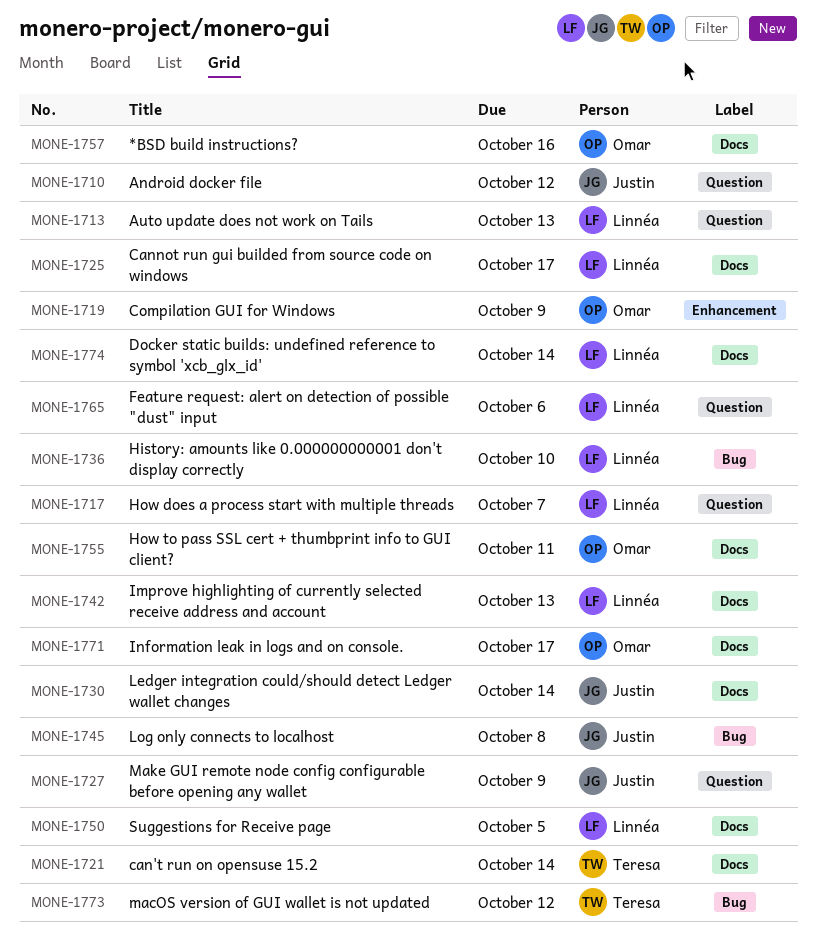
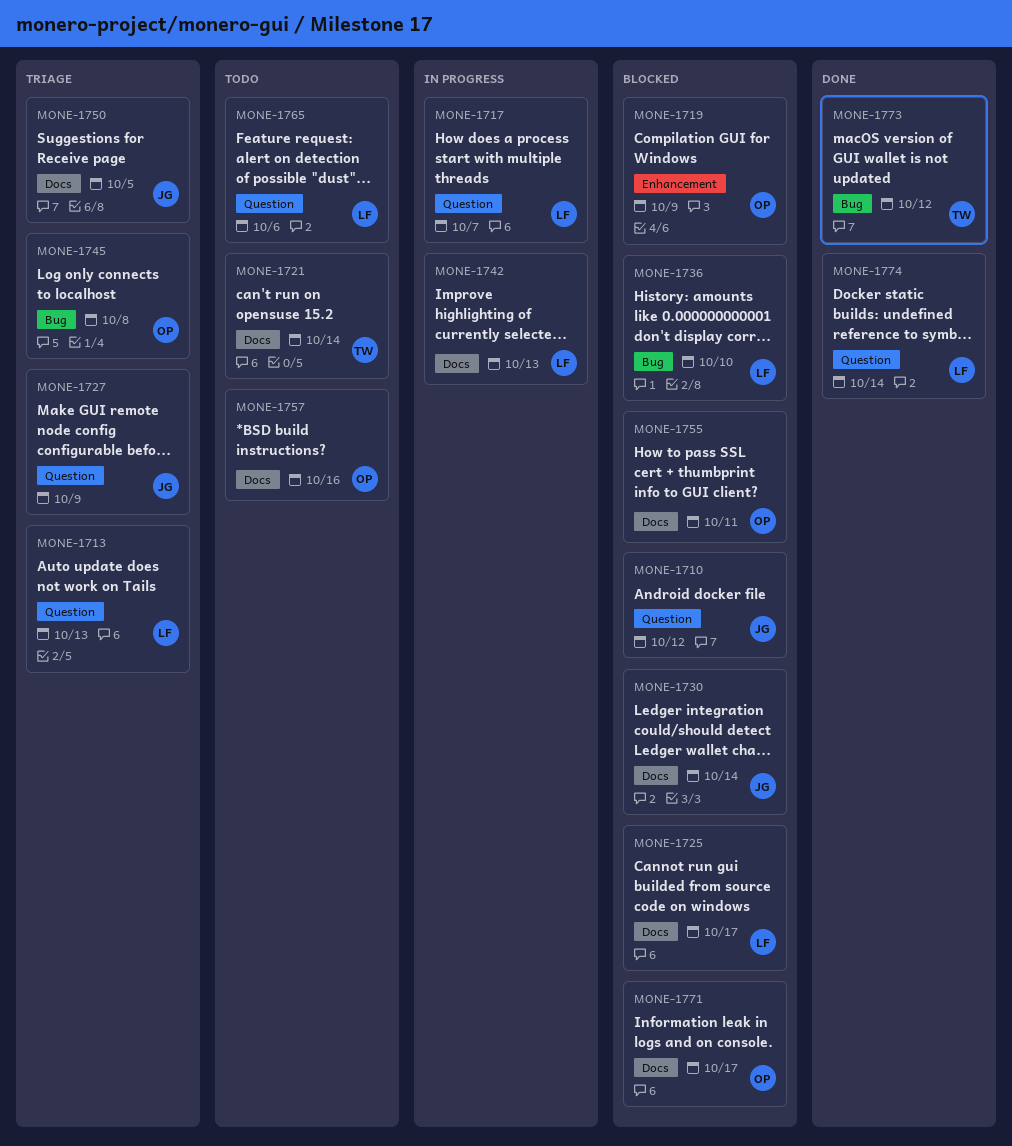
MONE-1745, owner: Justin -> Omar
MONE-1750, owner: Linnéa -> Justin
MONE-1774, label: Docs -> Question

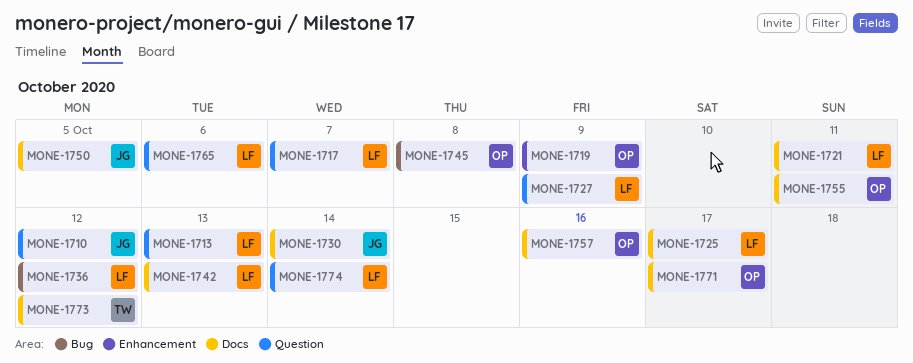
MONE-1721, owner: TW -> LF
MONE-1721, due: Oct 14 -> Oct 11
MONE-1727, owner: JG -> LF
MONE-1736, due: Oct 10 -> Oct 12
MONE-1773, label: Bug -> Docs

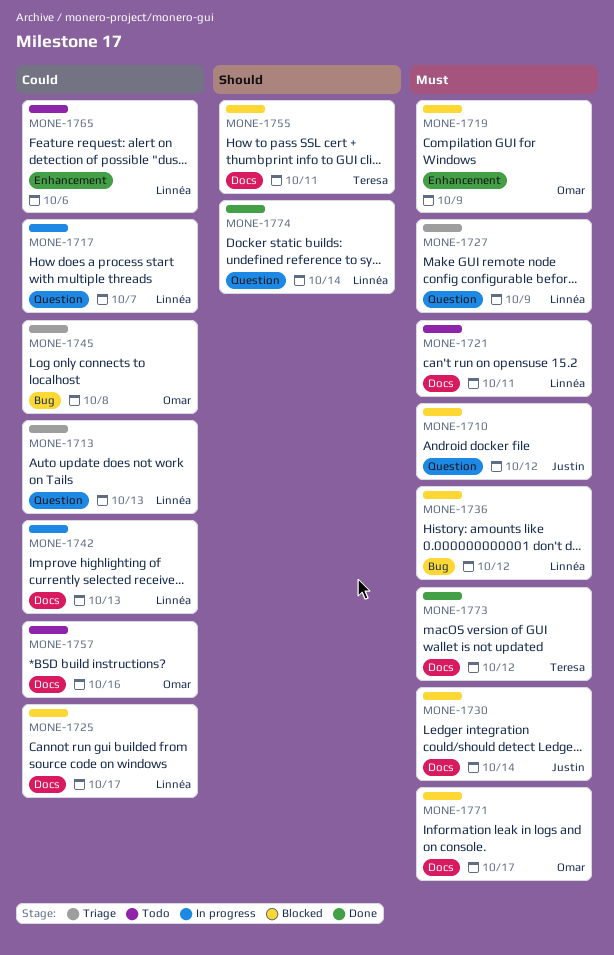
MONE-1750: present -> none
MONE-1755, owner: Omar -> Teresa
MONE-1765, label: Question -> Enhancement

